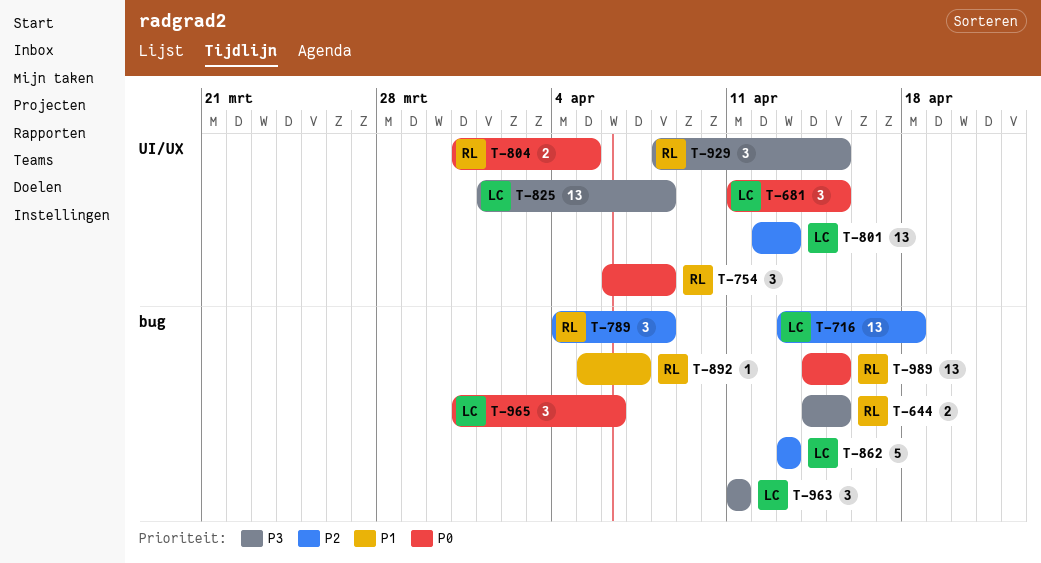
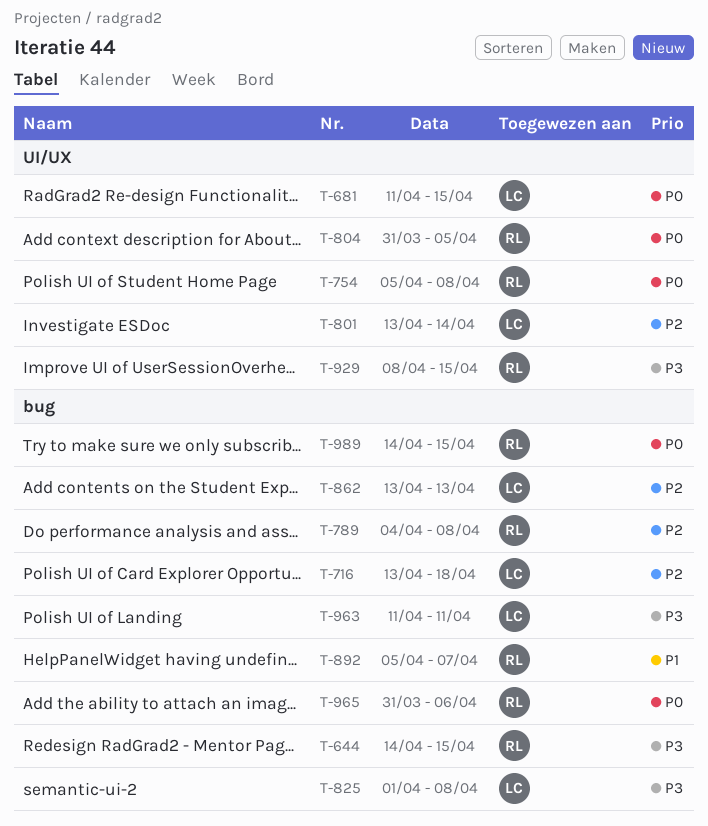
T-754, start: Apr 6 -> Apr 5
T-801, start: Apr 12 -> Apr 13
T-801, due: Apr 13 -> Apr 14
T-825, label: UI/UX -> bug
T-965, owner: LC -> RL

